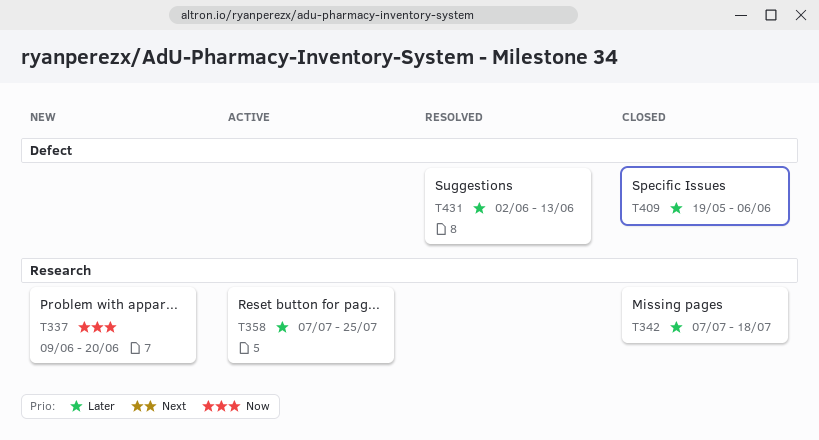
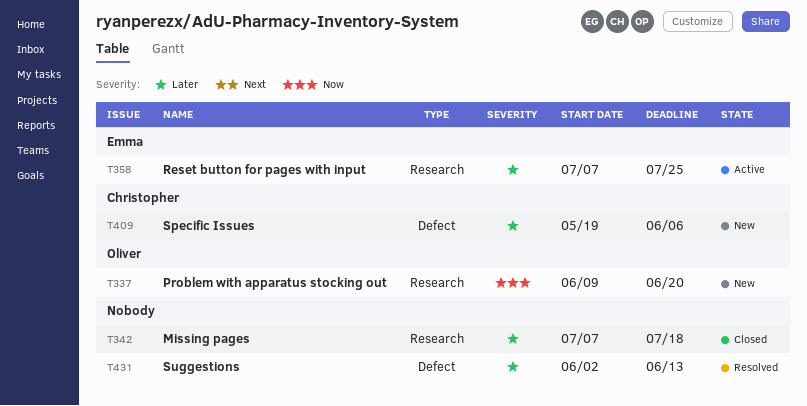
T409, status: Closed -> New

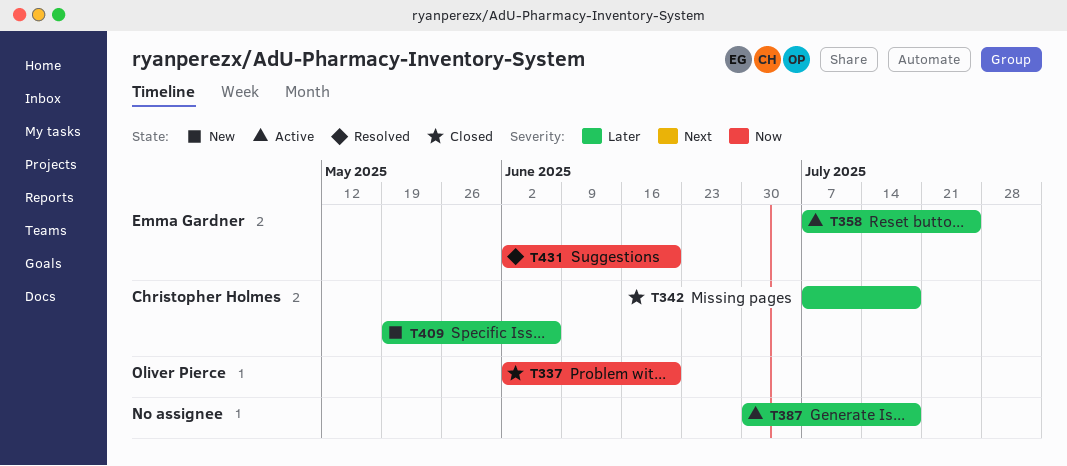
T337, status: New -> Closed
T337, start: Jun 9 -> Jun 2
T342, owner: none -> Christopher Holmes
T387: none -> present
T431, owner: none -> Emma Gardner
T431, priority: Later -> Now
T431, due: Jun 13 -> Jun 20

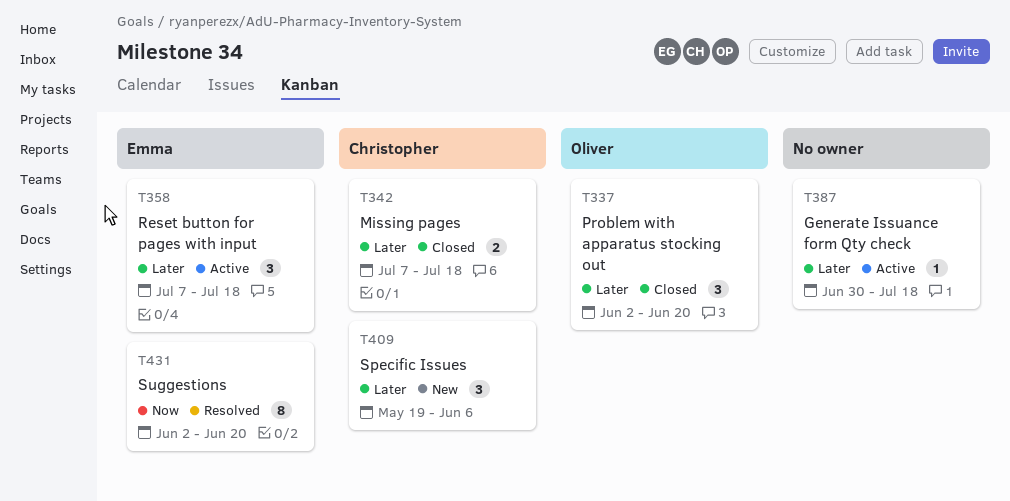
T337, priority: Now -> Later
T358, due: Jul 25 -> Jul 18

